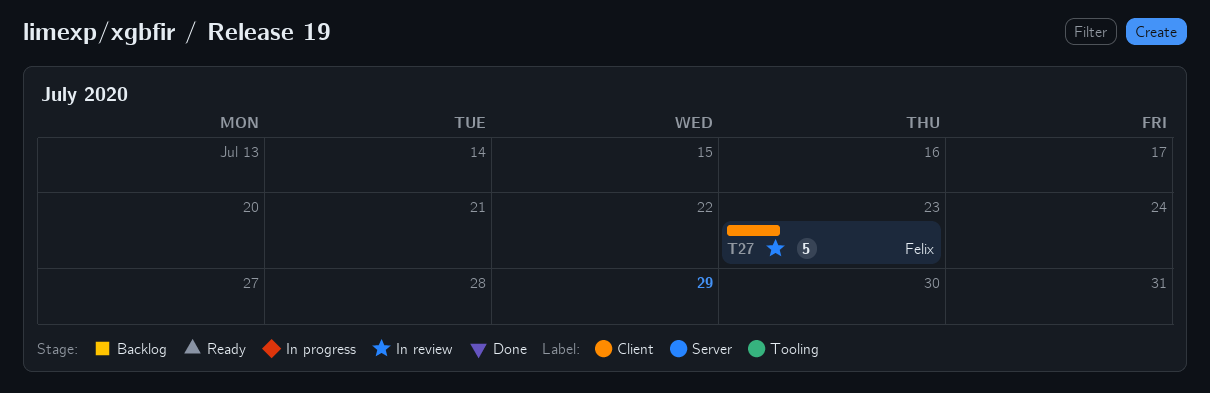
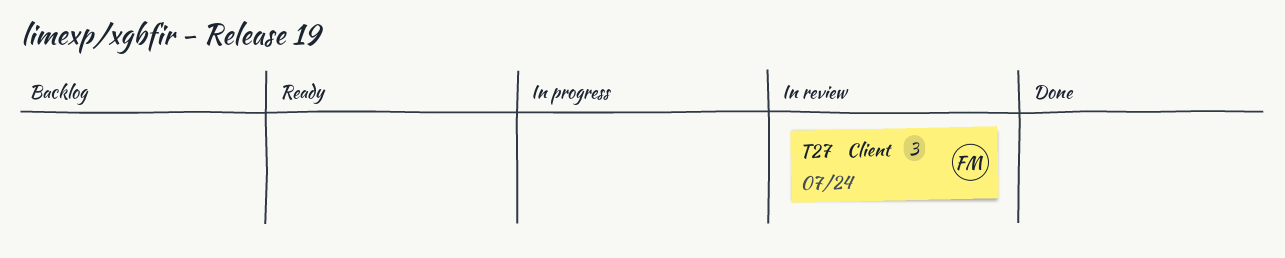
T27, estimate: 5 -> 3
T27, due: Jul 23 -> Jul 24

